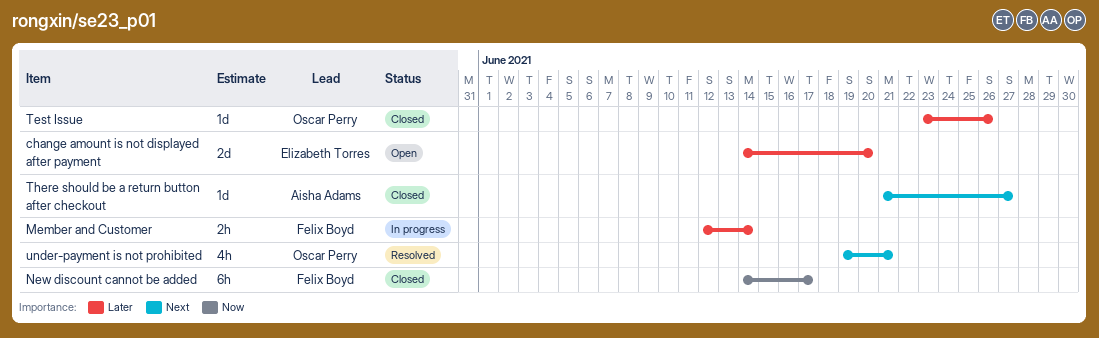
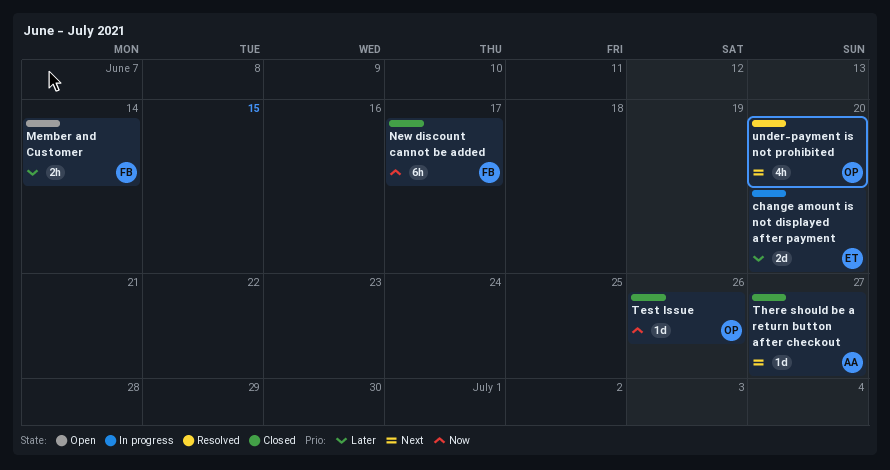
change amount is not displayed after payment, status: Open -> In progress
Member and Customer, status: In progress -> Open
Test Issue, priority: Later -> Now
under-payment is not prohibited, due: Jun 21 -> Jun 20

